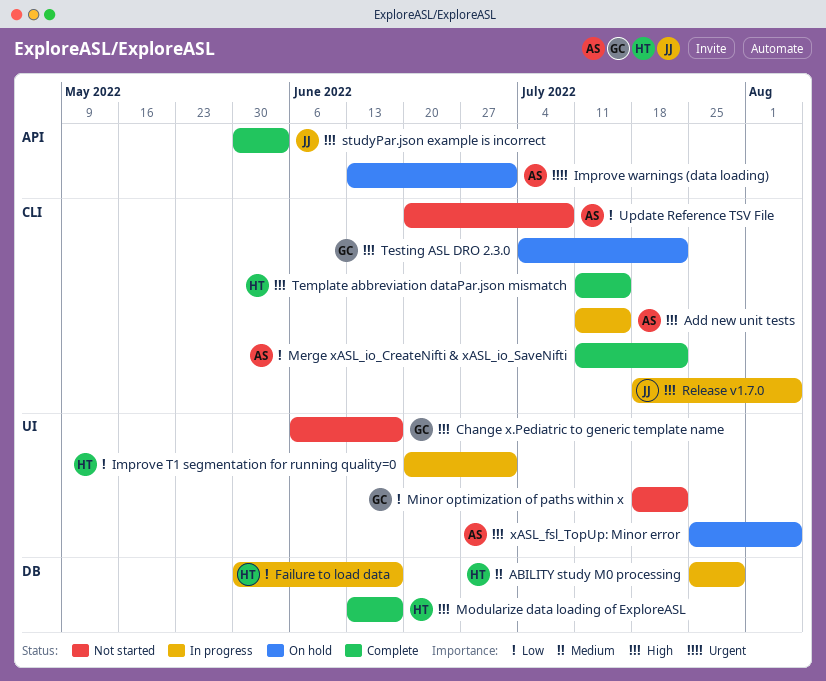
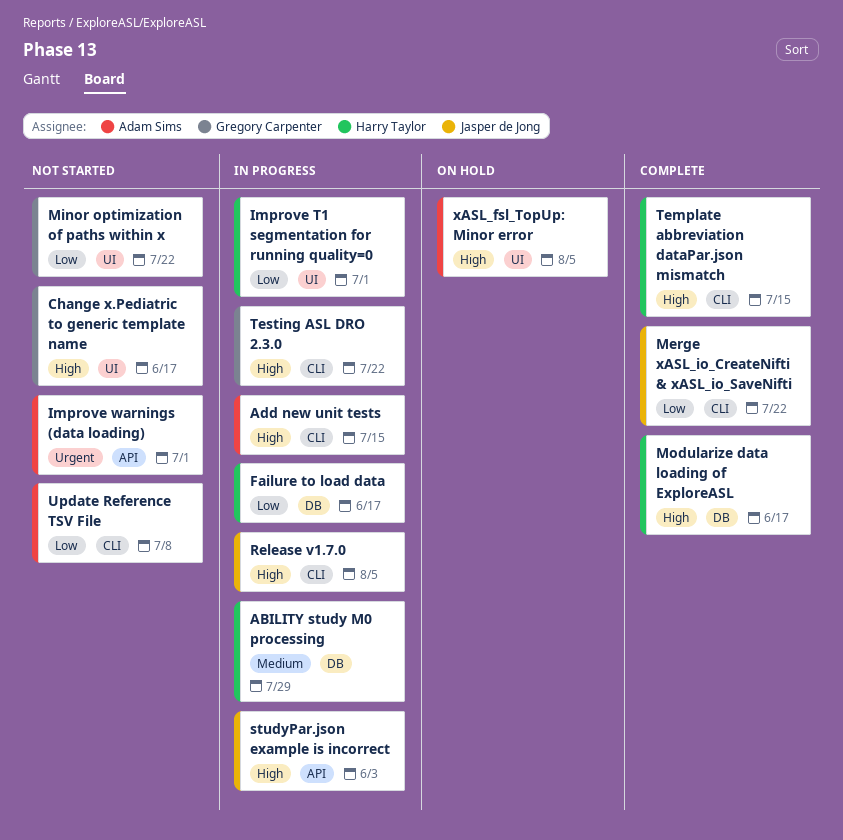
Improve warnings (data loading), status: On hold -> Not started
Merge xASL_io_CreateNifti & xASL_io_SaveNifti, owner: Adam Sims -> Jasper de Jong
studyPar.json example is incorrect, status: Complete -> In progress
Testing ASL DRO 2.3.0, status: On hold -> In progress

